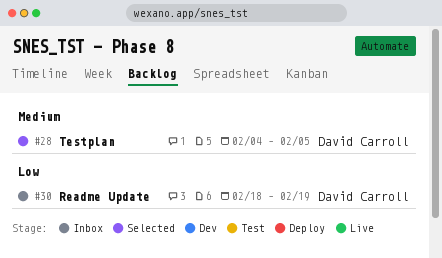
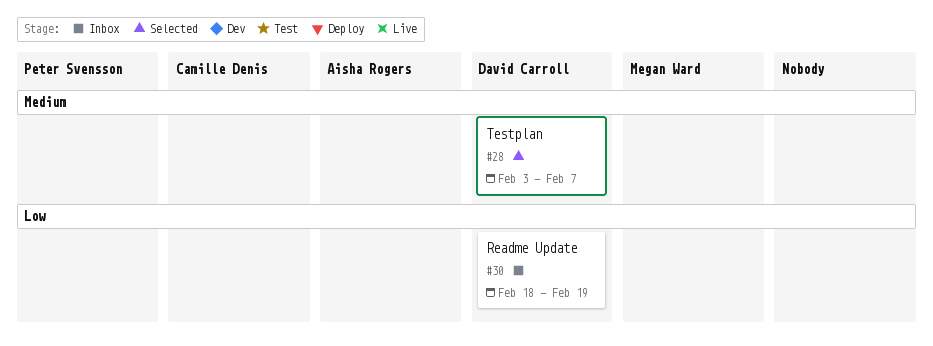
#28, start: Feb 4 -> Feb 3
#28, due: Feb 5 -> Feb 7

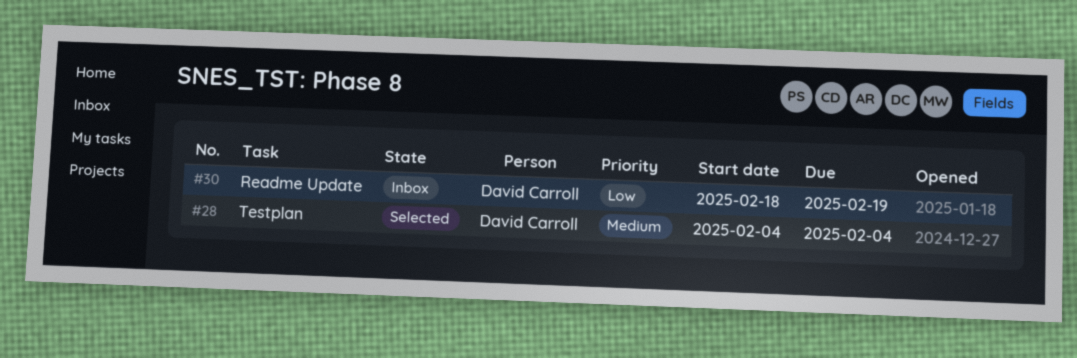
#28, start: Feb 3 -> Feb 4
#28, due: Feb 7 -> Feb 4

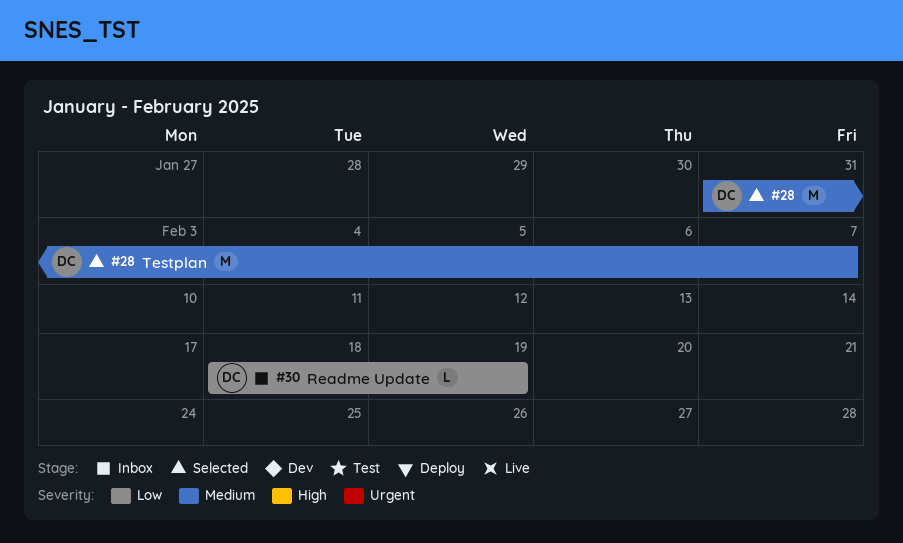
#28, start: Feb 4 -> Jan 31
#28, due: Feb 4 -> Feb 7

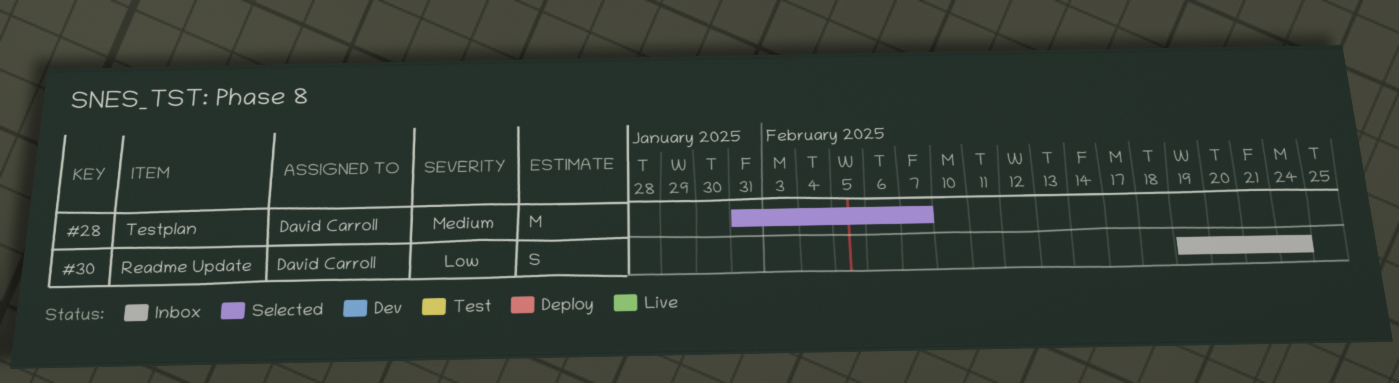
#30, estimate: L -> S
#30, start: Feb 18 -> Feb 19
#30, due: Feb 19 -> Feb 24

